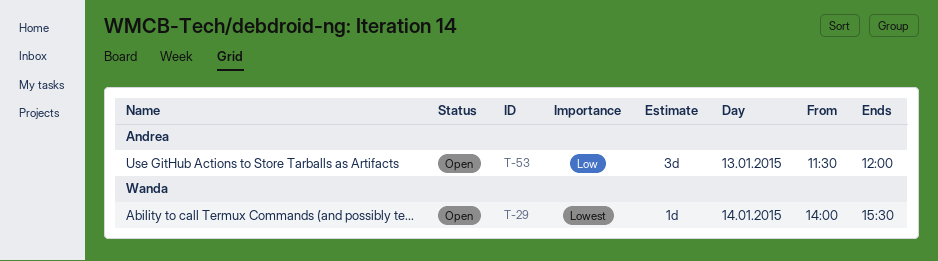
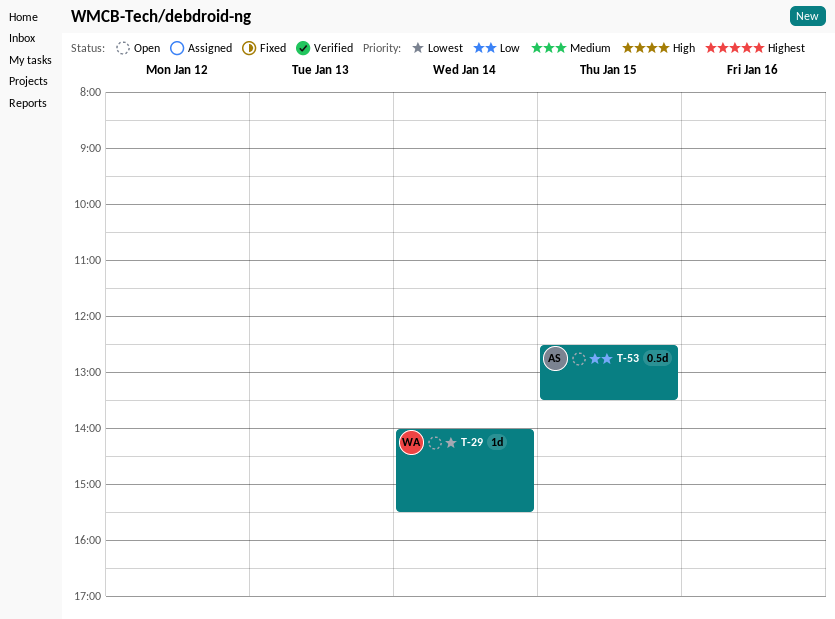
T-53, estimate: 3d -> 0.5d
T-53, day: Jan 13 -> Jan 15
T-53, begins: 11:30 -> 12:30
T-53, ends: 12:00 -> 13:30

